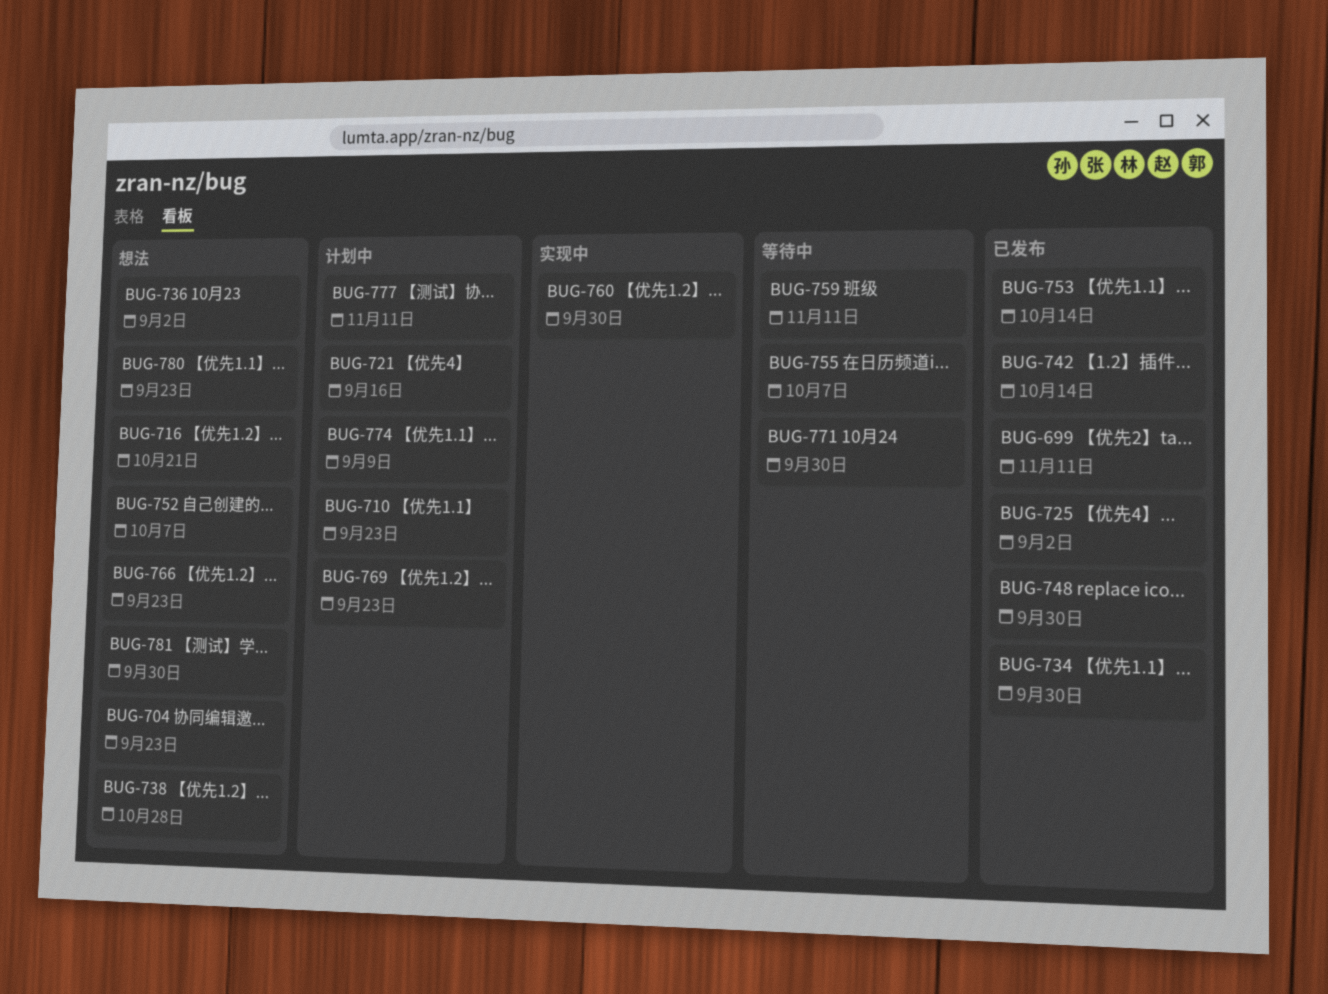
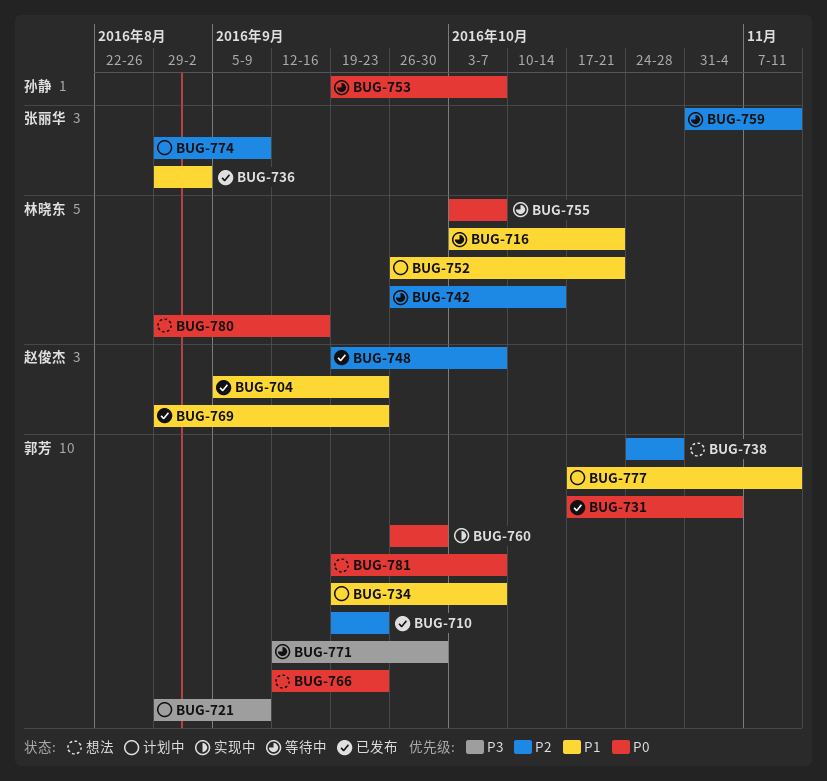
BUG-699: present -> none
BUG-704, status: 想法 -> 已发布
BUG-710, status: 计划中 -> 已发布
BUG-716, status: 想法 -> 等待中
BUG-721, due: Sep 16 -> Sep 9
BUG-725: present -> none
BUG-731: none -> present
BUG-734, status: 已发布 -> 计划中
BUG-734, due: Sep 30 -> Oct 7
BUG-736, status: 想法 -> 已发布
BUG-742, status: 已发布 -> 等待中
BUG-748, due: Sep 30 -> Oct 7
BUG-752, status: 想法 -> 计划中
BUG-752, due: Oct 7 -> Oct 21
BUG-753, status: 已发布 -> 等待中
BUG-753, due: Oct 14 -> Oct 7
BUG-769, status: 计划中 -> 已发布
BUG-780, due: Sep 23 -> Sep 16
BUG-781, due: Sep 30 -> Oct 7

